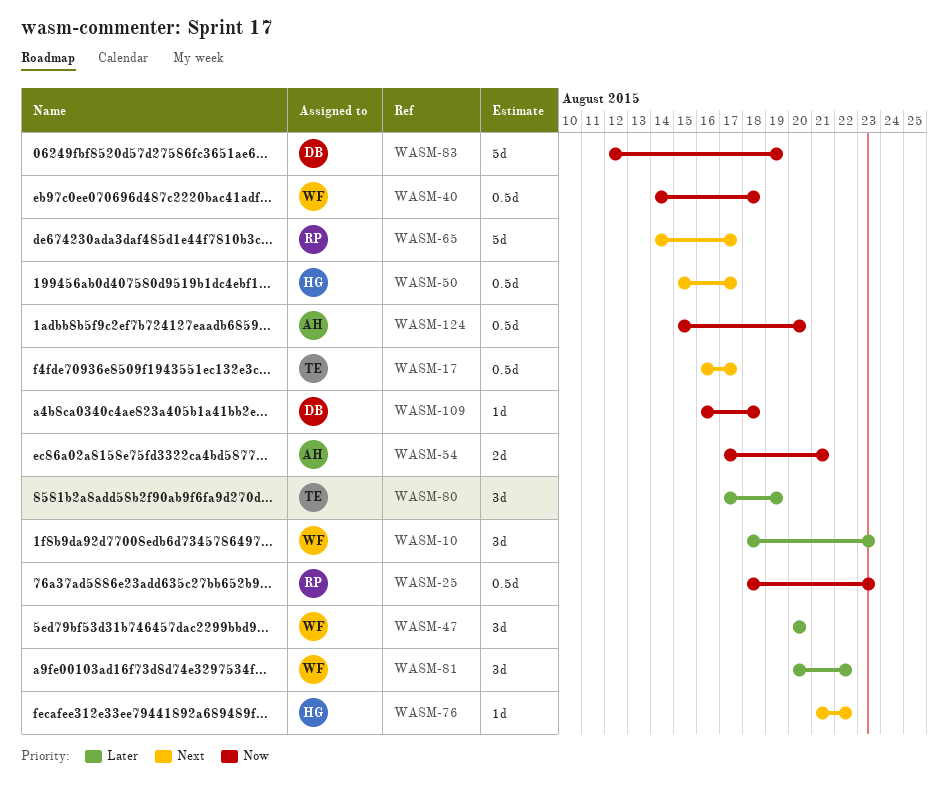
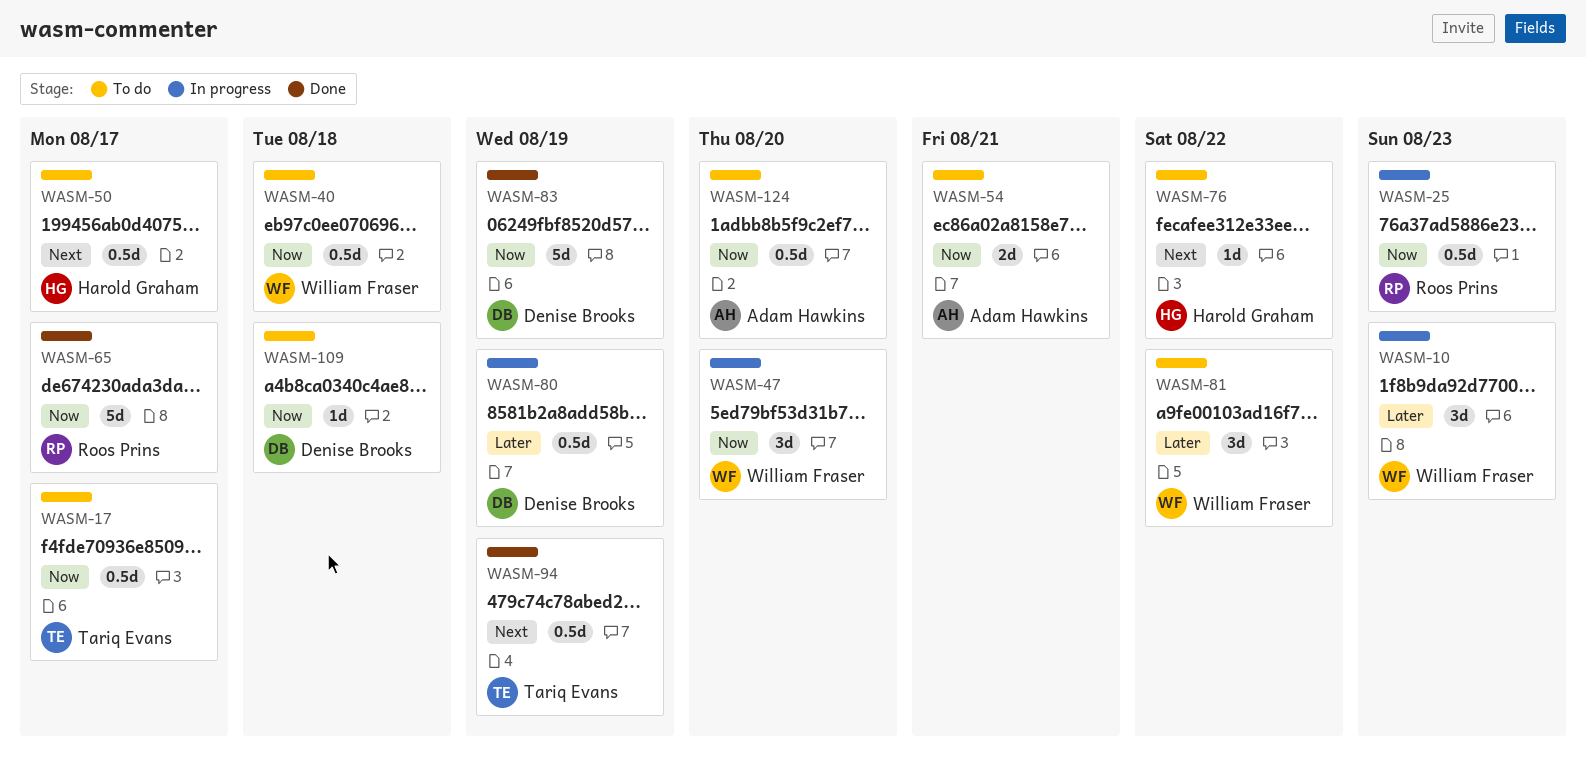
WASM-17, priority: Next -> Now
WASM-47, priority: Later -> Now
WASM-65, priority: Next -> Now
WASM-80, owner: Tariq Evans -> Denise Brooks
WASM-80, estimate: 3d -> 0.5d
WASM-94: none -> present

